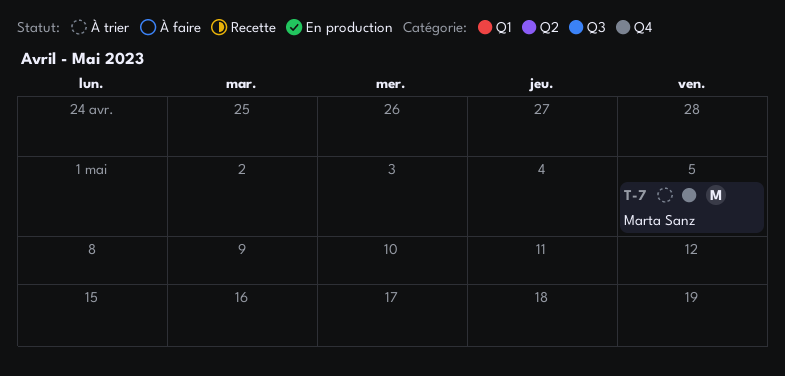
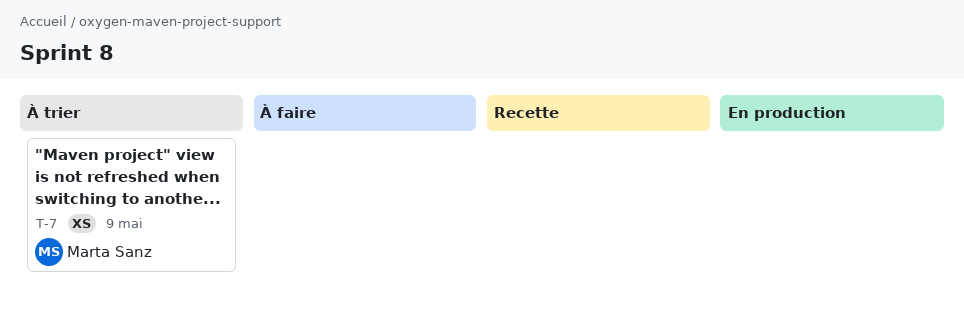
T-7, estimate: M -> XS
T-7, due: May 5 -> May 9

